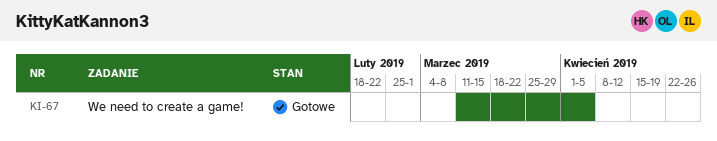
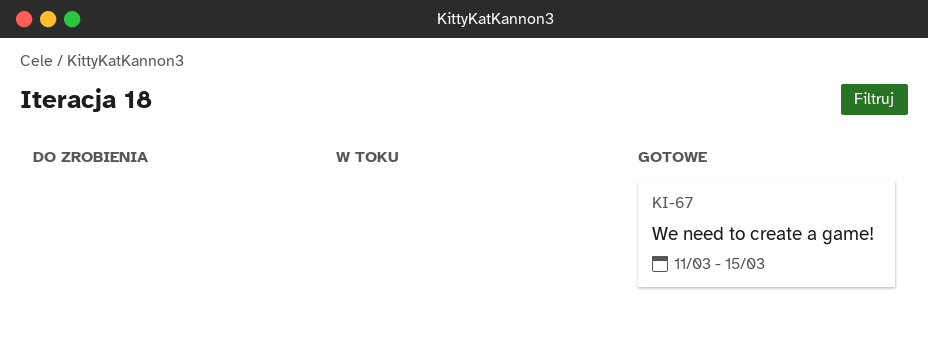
KI-67, due: Apr 5 -> Mar 15

